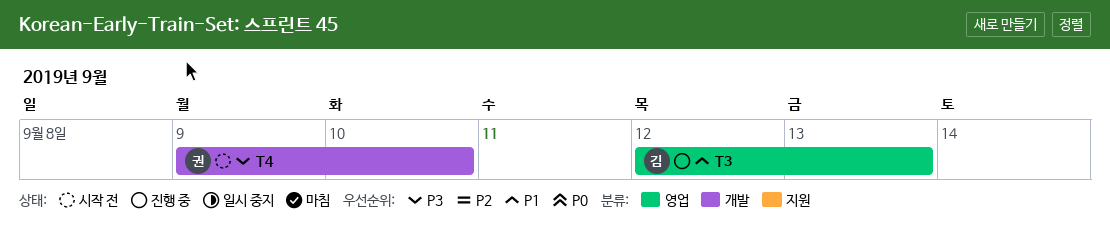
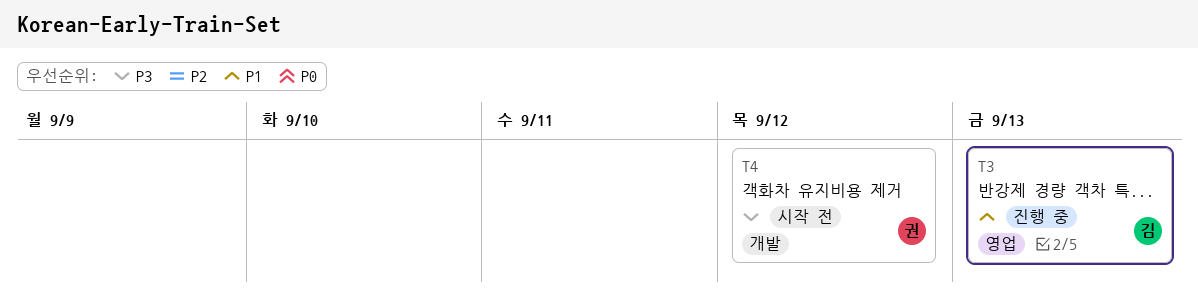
T4, due: Sep 10 -> Sep 12

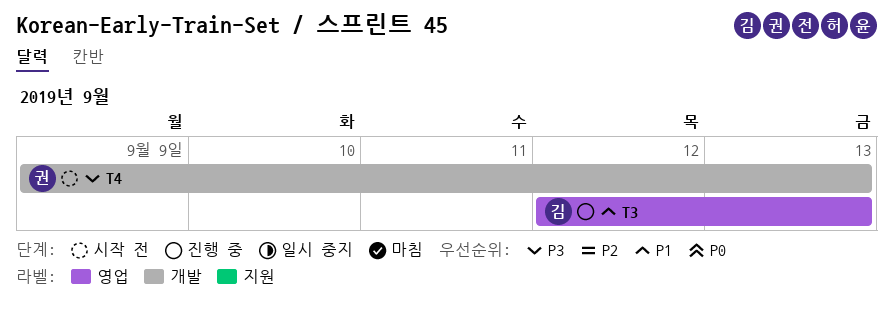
T4, due: Sep 12 -> Sep 13

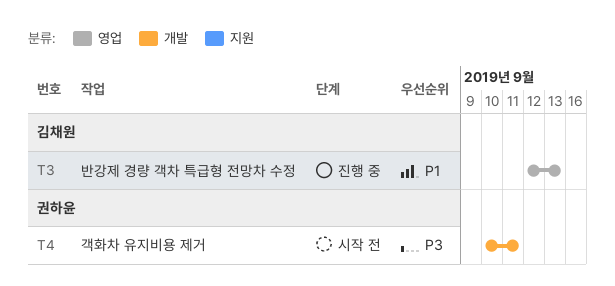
T4, start: Sep 9 -> Sep 10
T4, due: Sep 13 -> Sep 11

